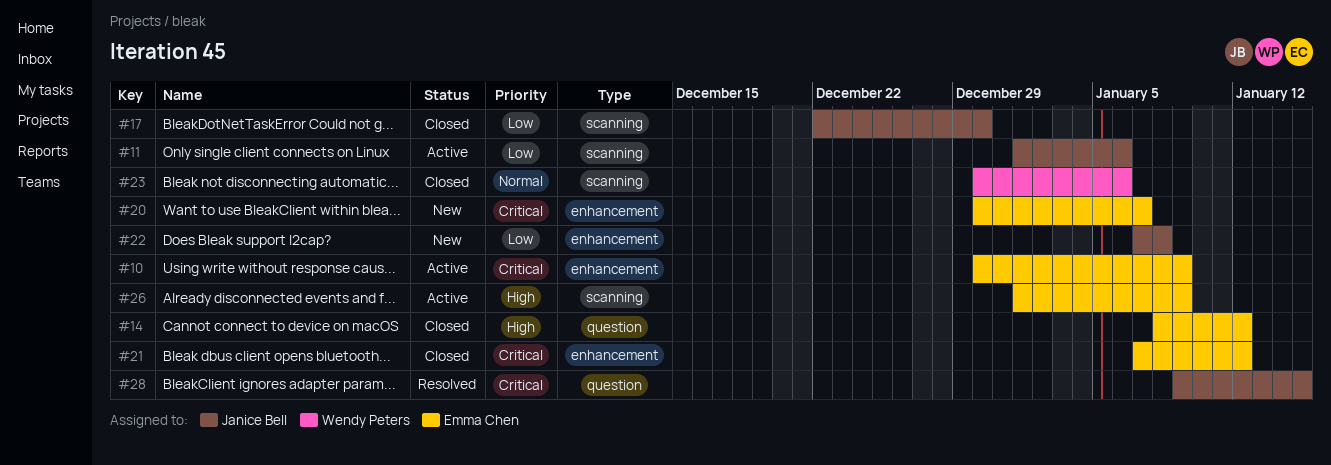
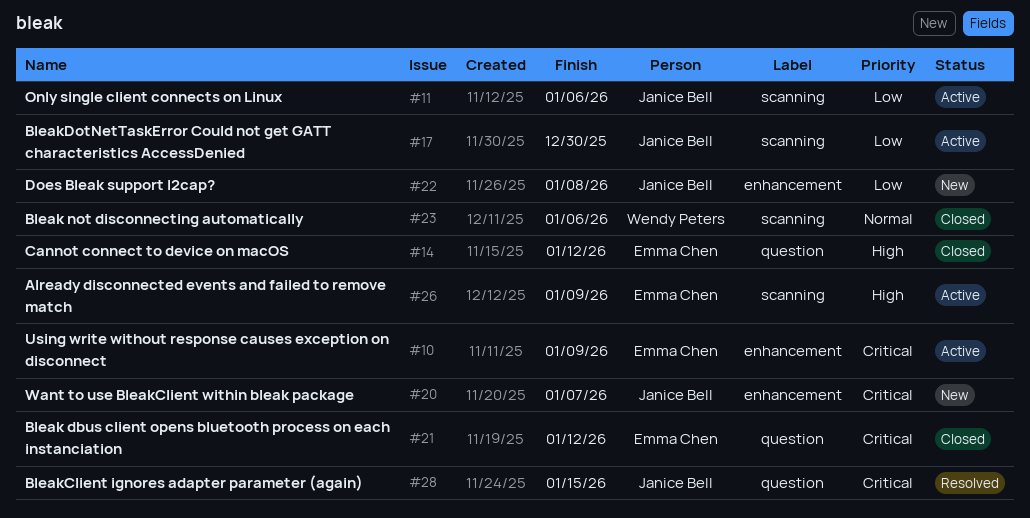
#17, status: Closed -> Active
#20, owner: Emma Chen -> Janice Bell
#21, label: enhancement -> question

